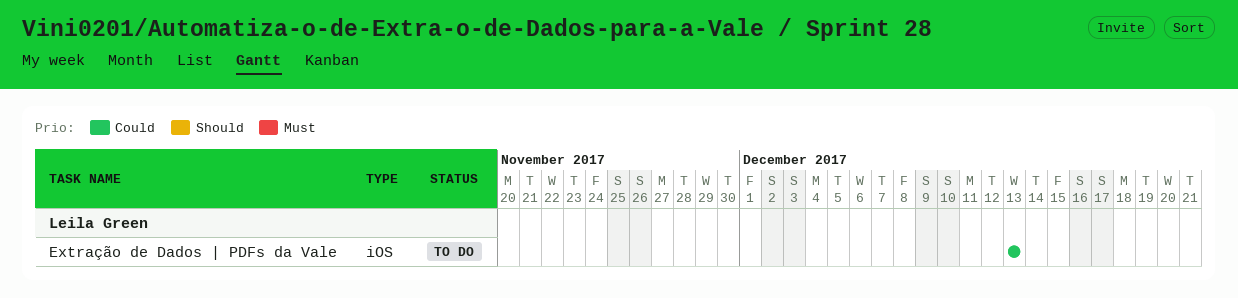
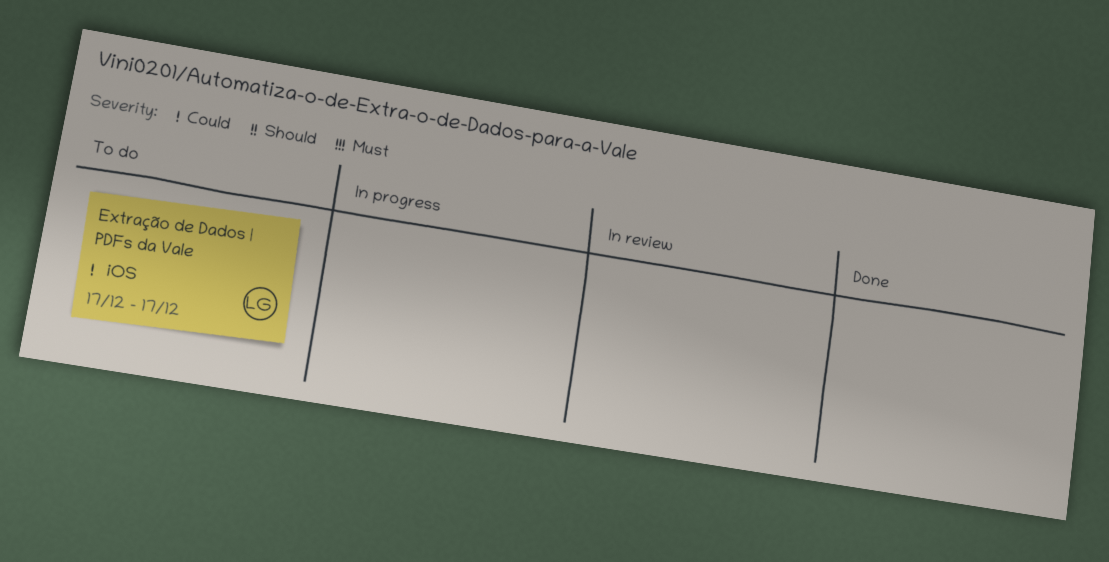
Extração de Dados | PDFs da Vale, start: Dec 13 -> Dec 17
Extração de Dados | PDFs da Vale, due: Dec 13 -> Dec 17

